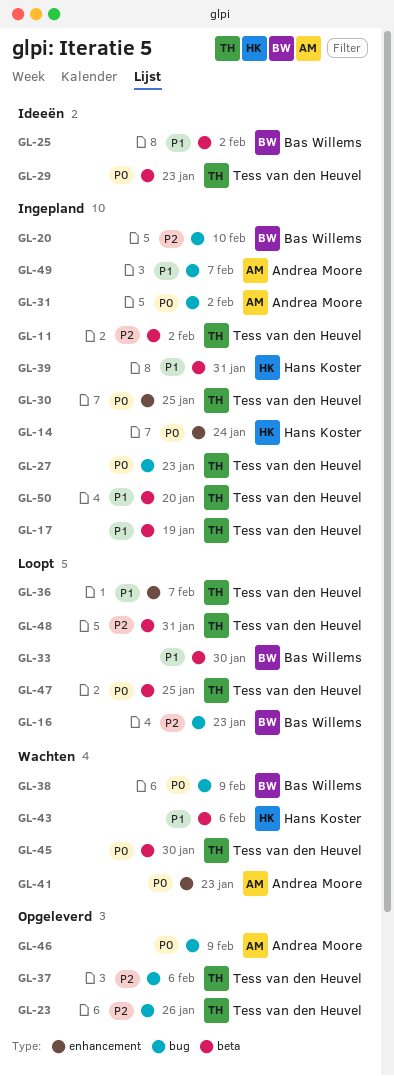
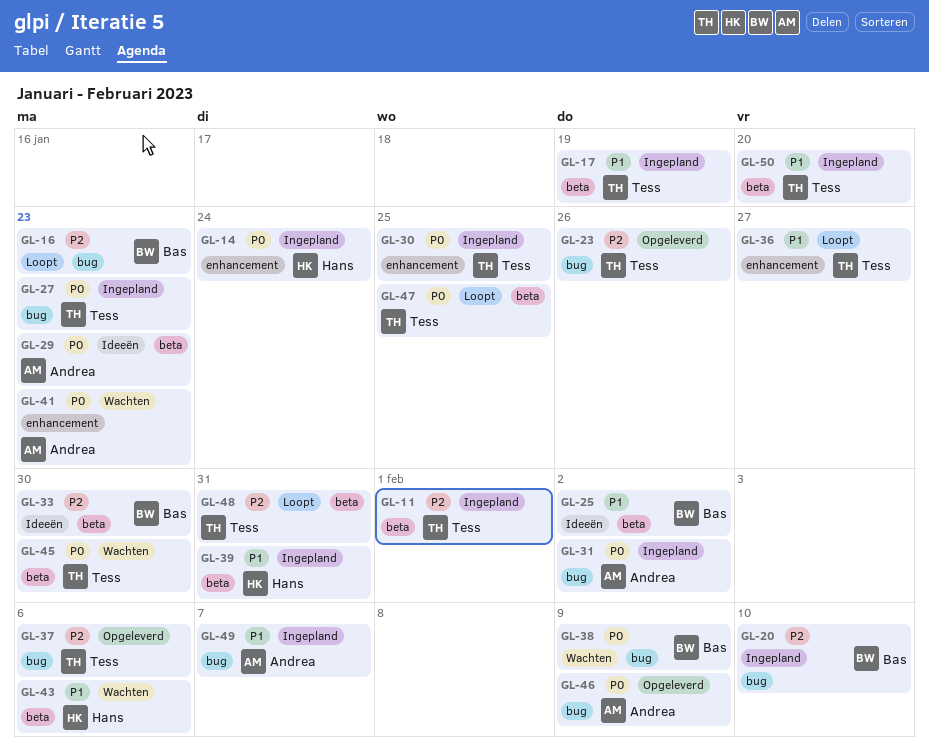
GL-11, due: Feb 2 -> Feb 1
GL-29, owner: Tess van den Heuvel -> Andrea Moore
GL-33, status: Loopt -> Ideeën
GL-33, priority: P1 -> P2
GL-36, due: Feb 7 -> Jan 27

